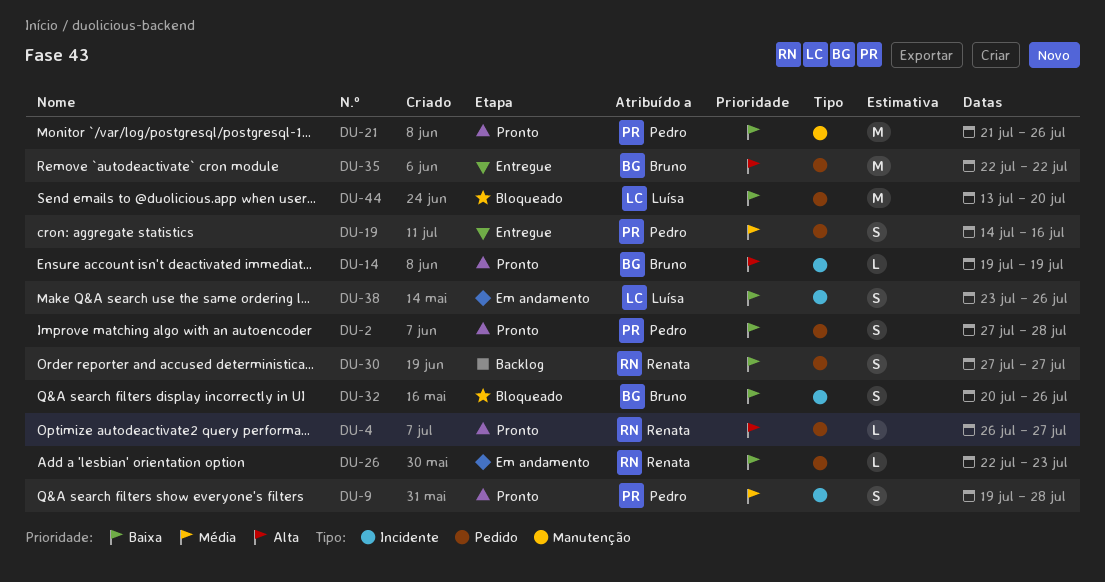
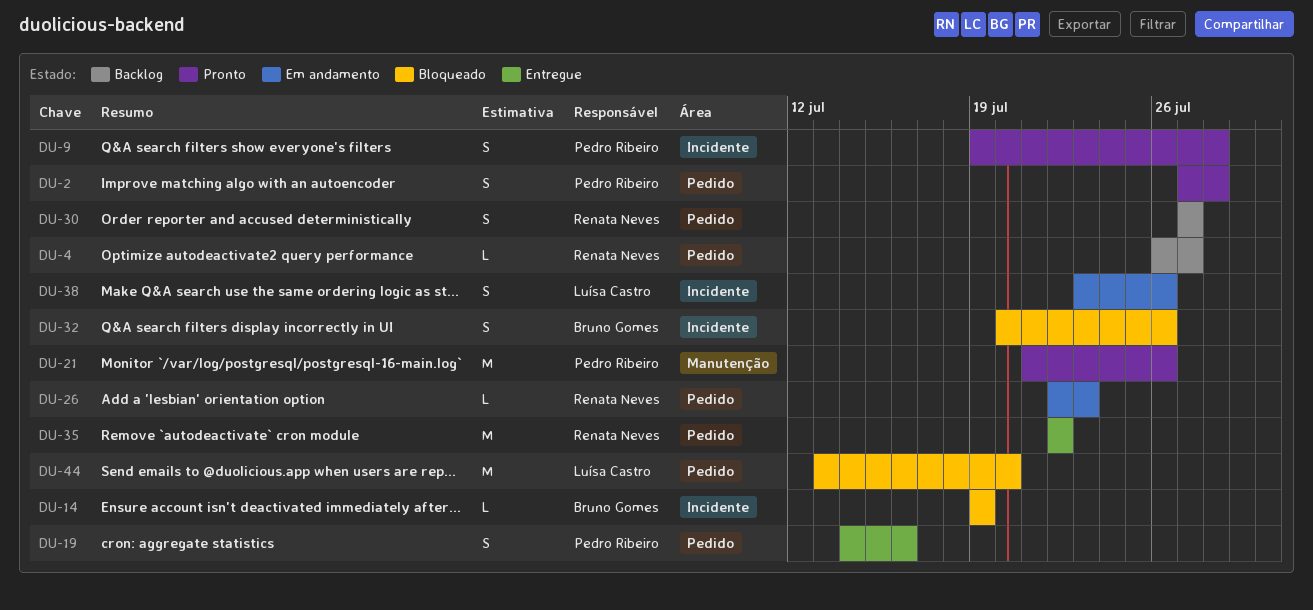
DU-4, status: Pronto -> Backlog
DU-14, status: Pronto -> Bloqueado
DU-35, owner: Bruno Gomes -> Renata Neves

